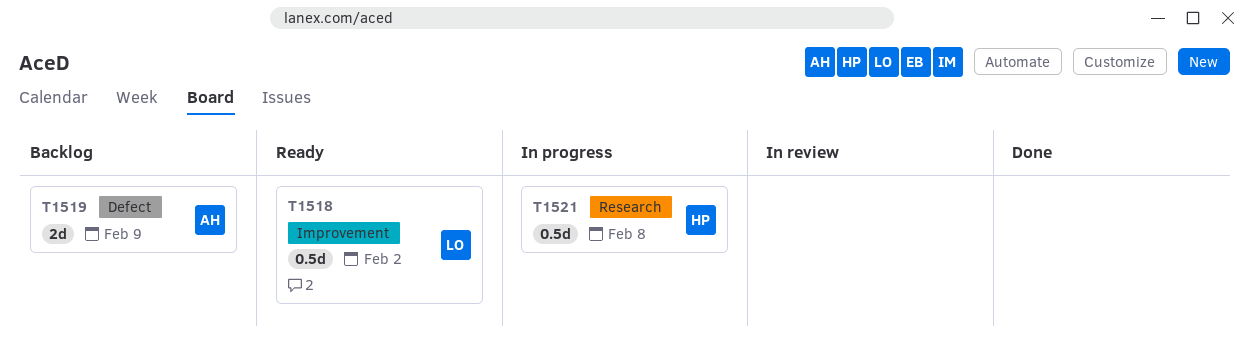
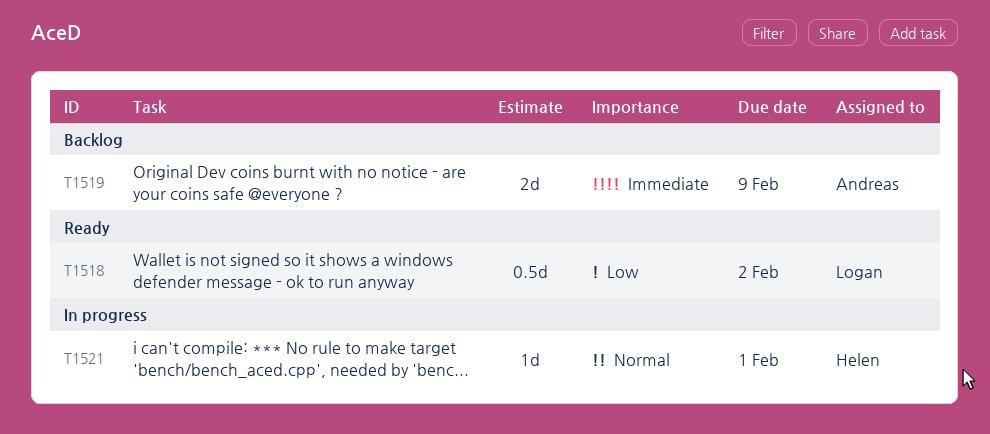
T1521, estimate: 0.5d -> 1d
T1521, due: Feb 8 -> Feb 1

